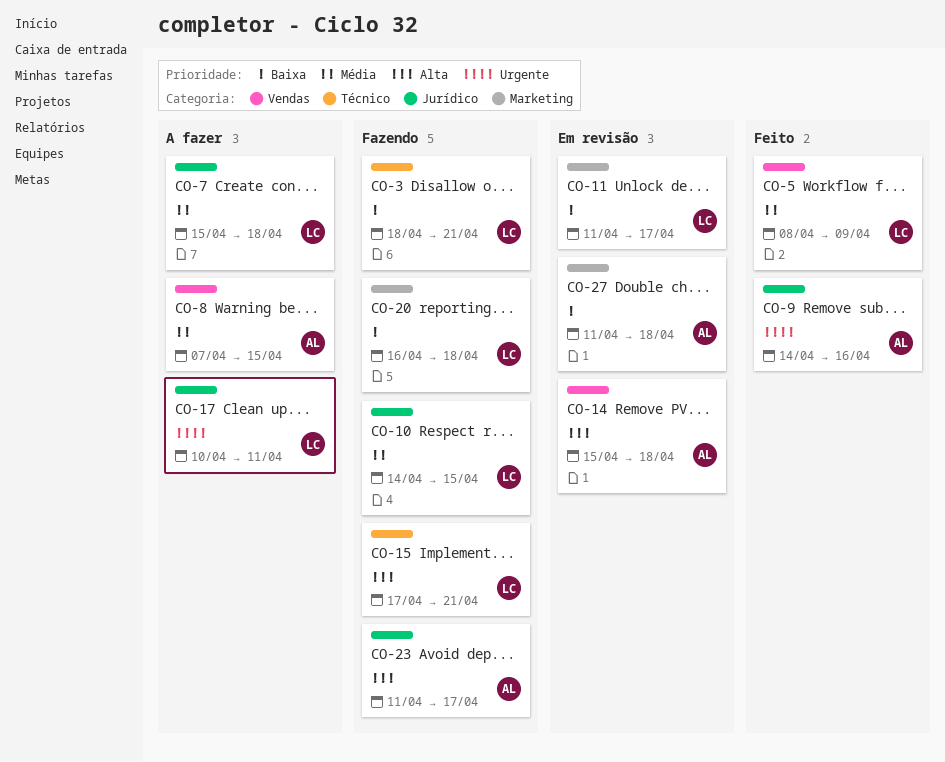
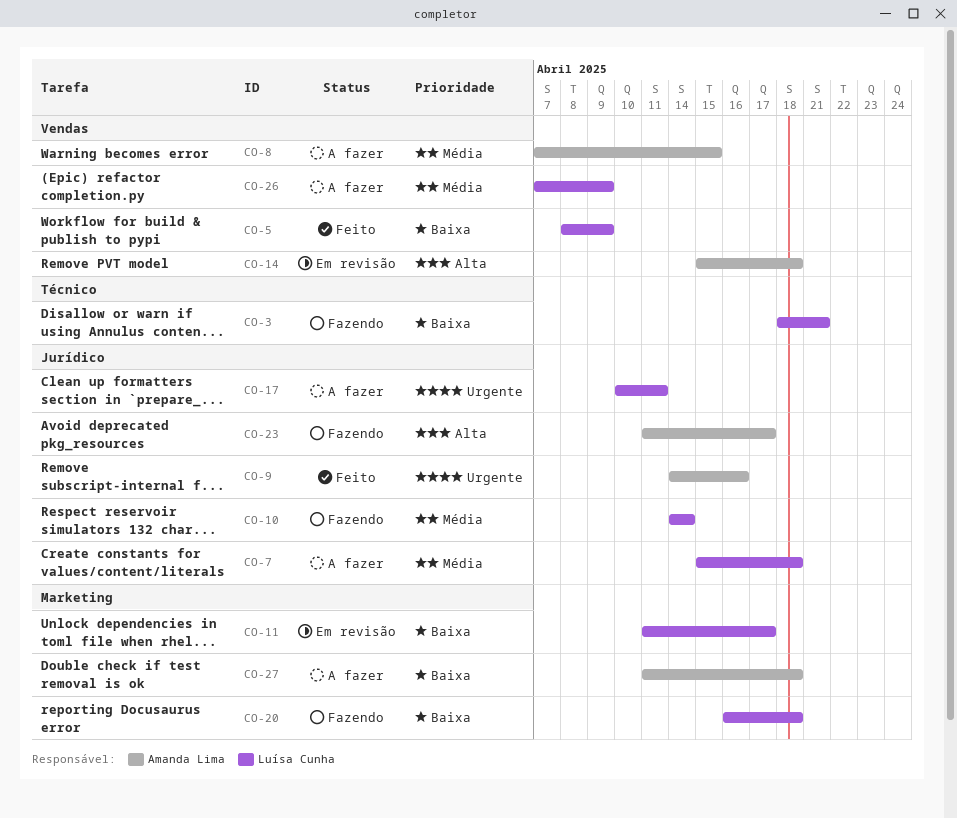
CO-5, priority: Média -> Baixa
CO-10, due: Apr 15 -> Apr 14
CO-15: present -> none
CO-26: none -> present
CO-27, status: Em revisão -> A fazer

